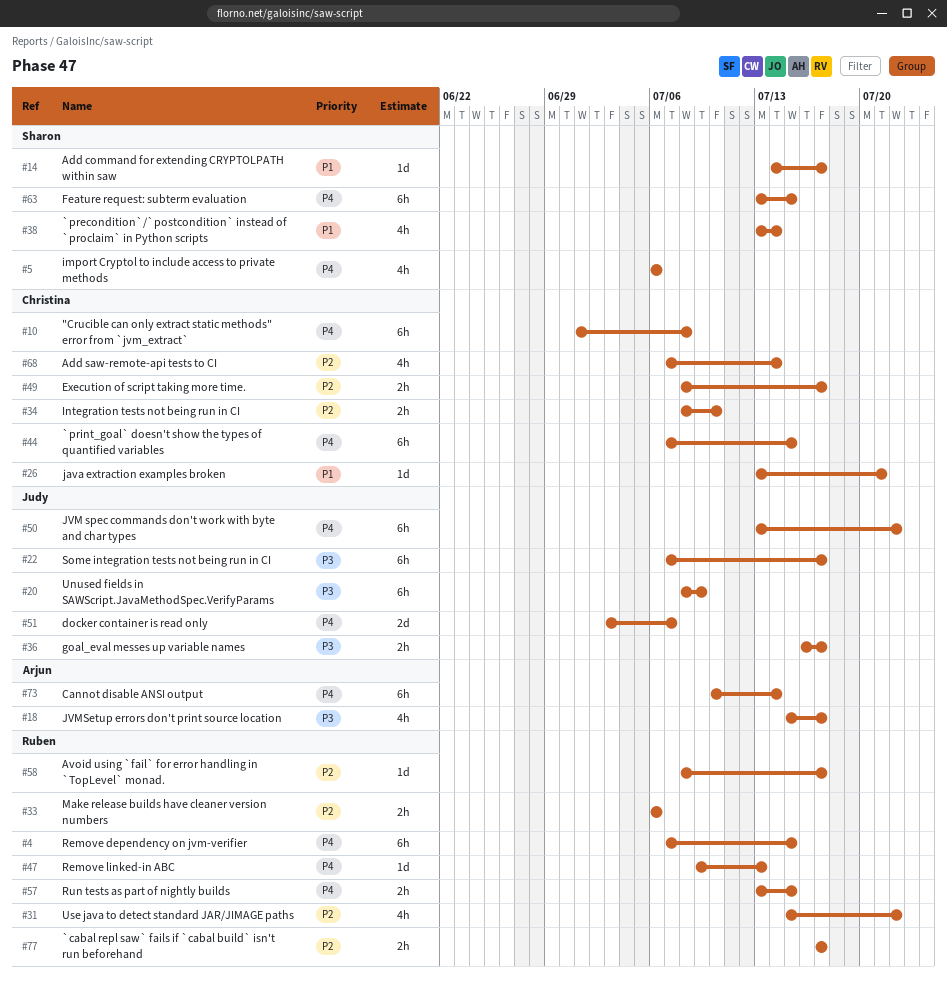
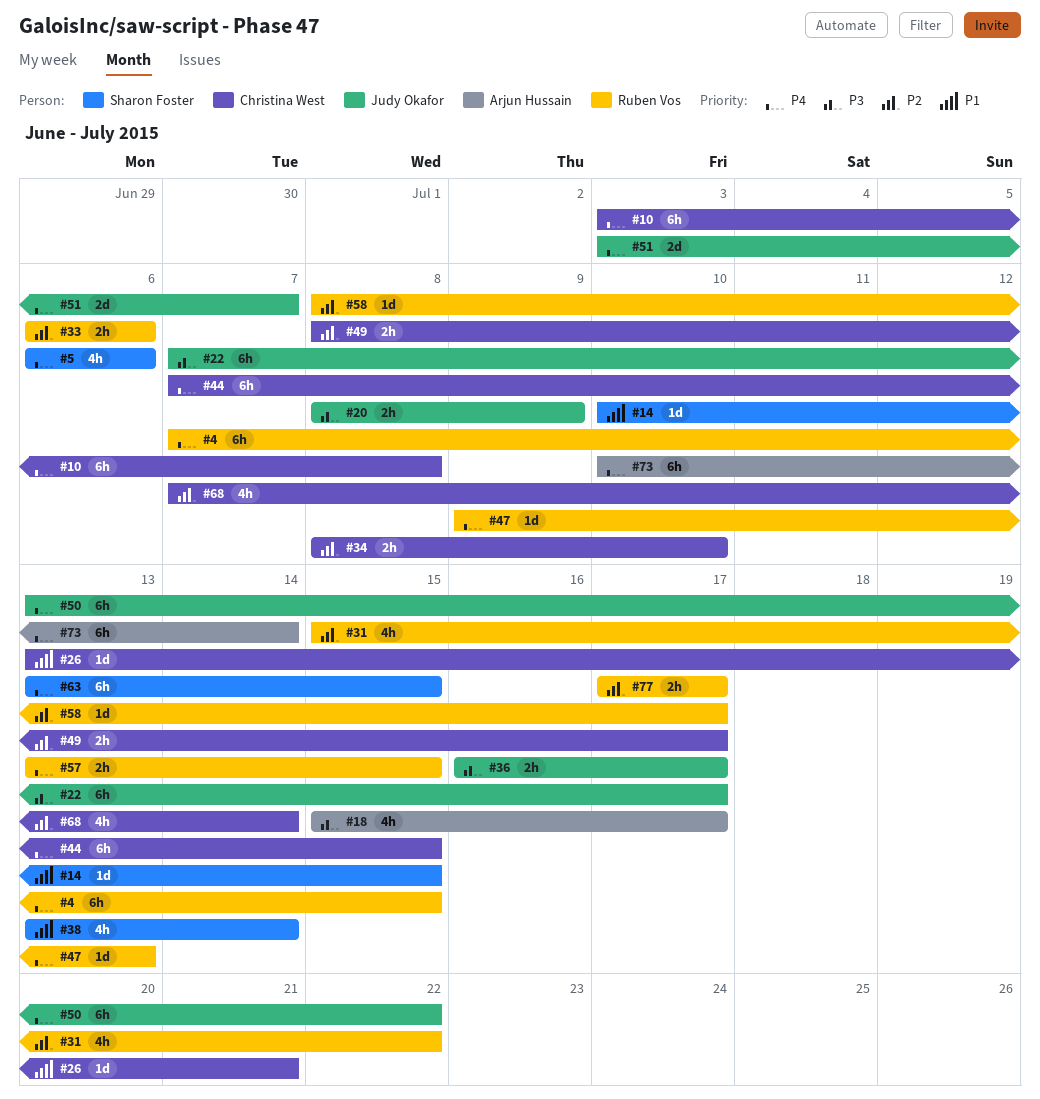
#10, start: Jul 1 -> Jul 3
#14, start: Jul 14 -> Jul 10
#14, due: Jul 17 -> Jul 15
#20, estimate: 6h -> 2h

